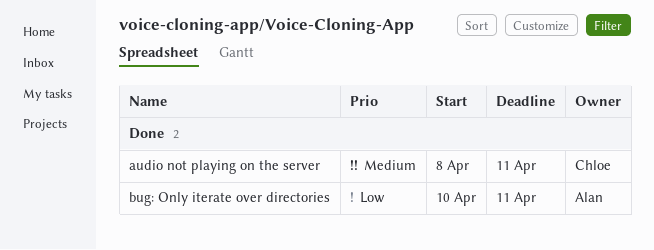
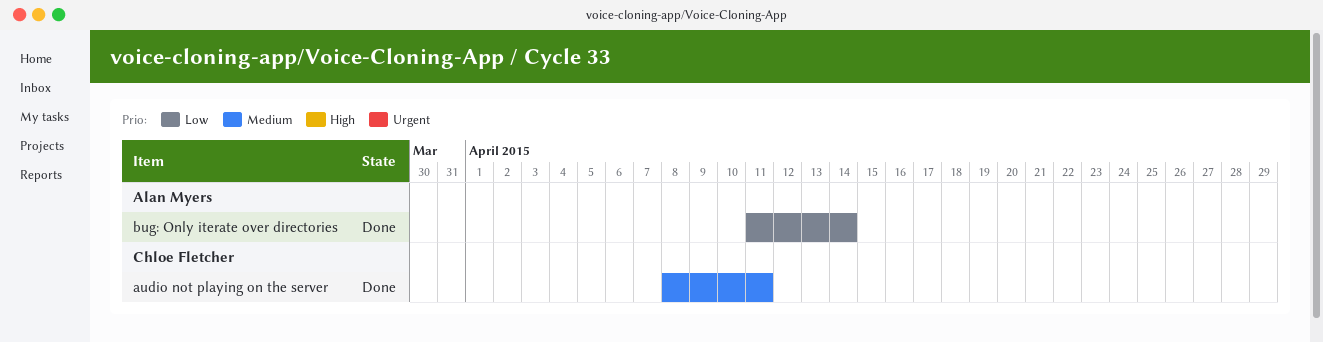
bug: Only iterate over directories, start: Apr 10 -> Apr 11
bug: Only iterate over directories, due: Apr 11 -> Apr 14

